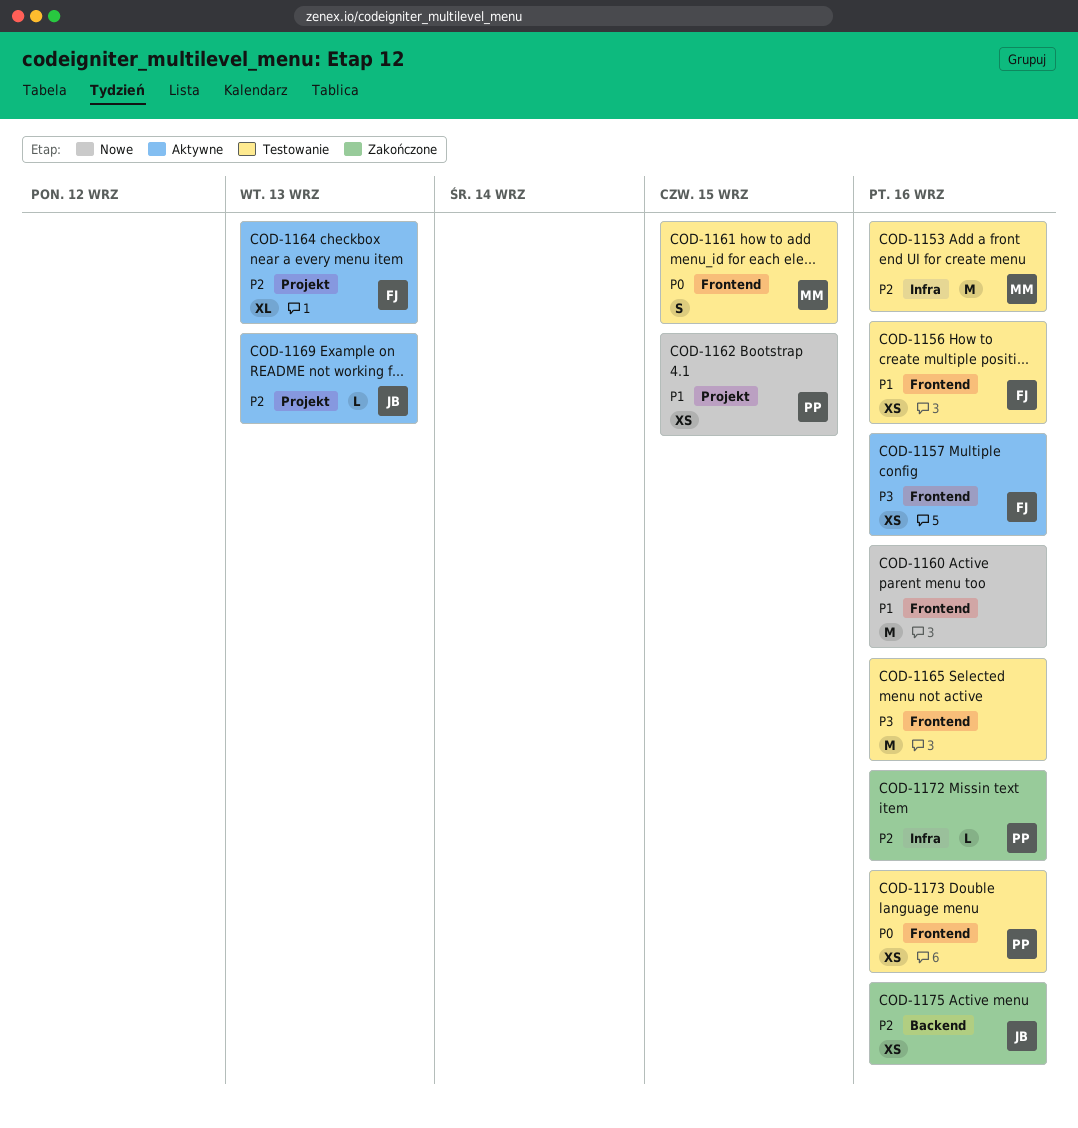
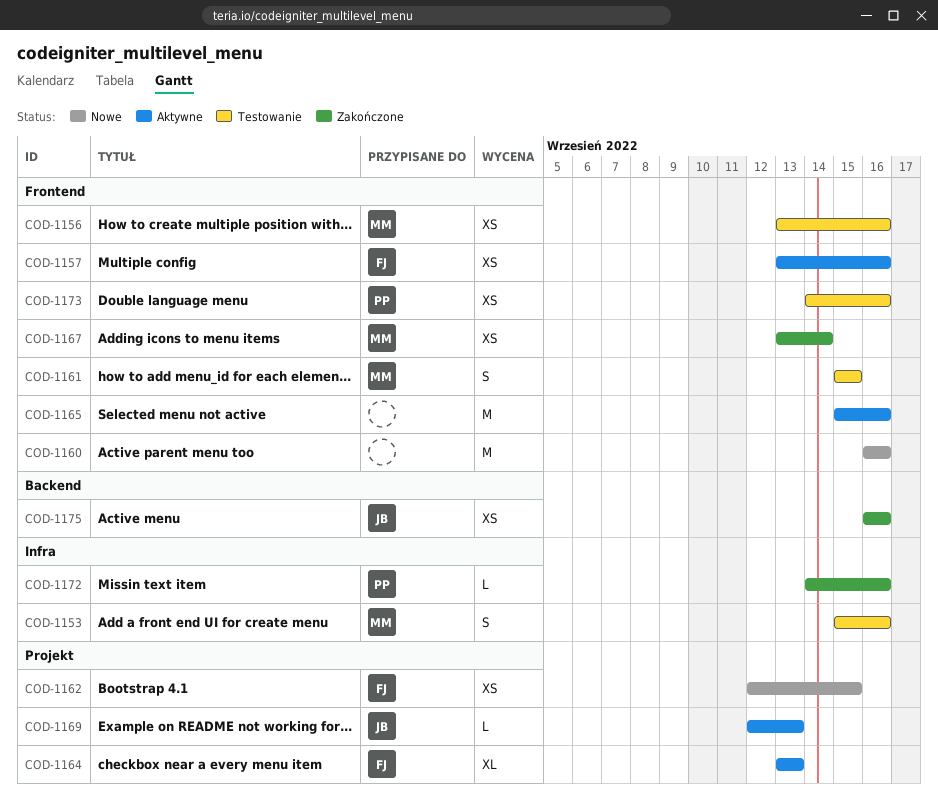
COD-1153, estimate: M -> S
COD-1156, owner: FJ -> MM
COD-1162, owner: PP -> FJ
COD-1165, status: Testowanie -> Aktywne
COD-1167: none -> present

